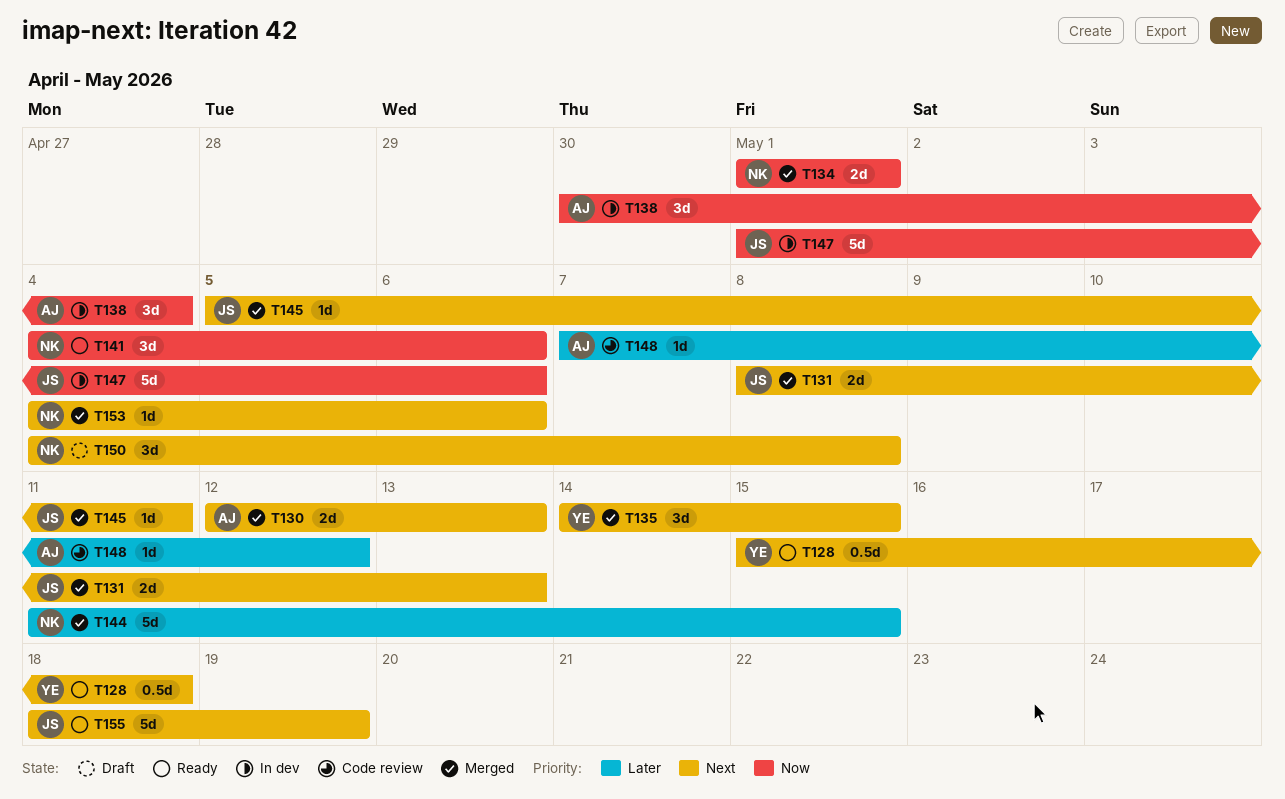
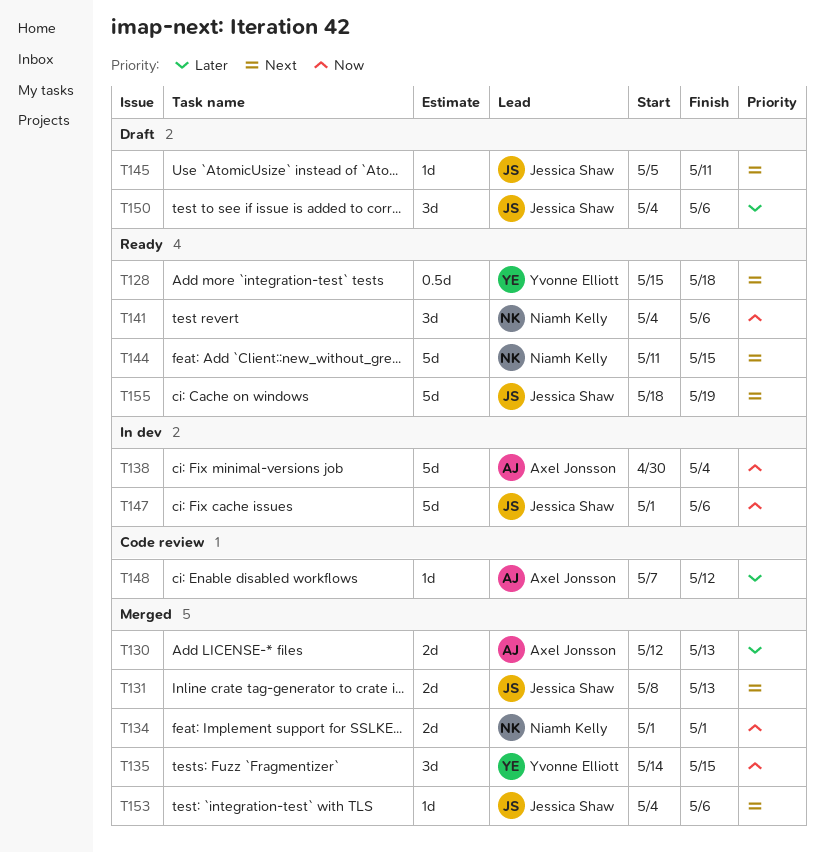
T130, priority: Next -> Later
T135, priority: Next -> Now
T138, estimate: 3d -> 5d
T144, status: Merged -> Ready
T144, priority: Later -> Next
T145, status: Merged -> Draft
T150, owner: Niamh Kelly -> Jessica Shaw
T150, priority: Next -> Later
T150, due: May 8 -> May 6
T153, owner: Niamh Kelly -> Jessica Shaw

